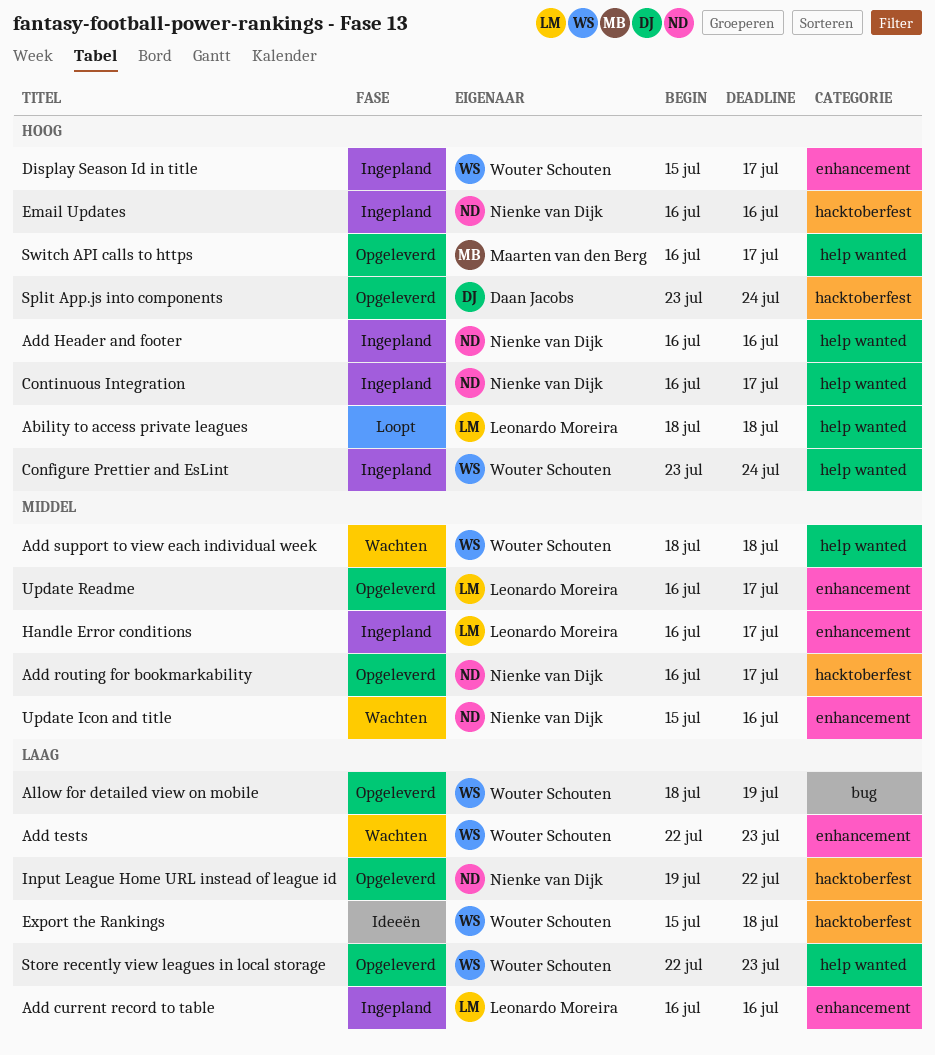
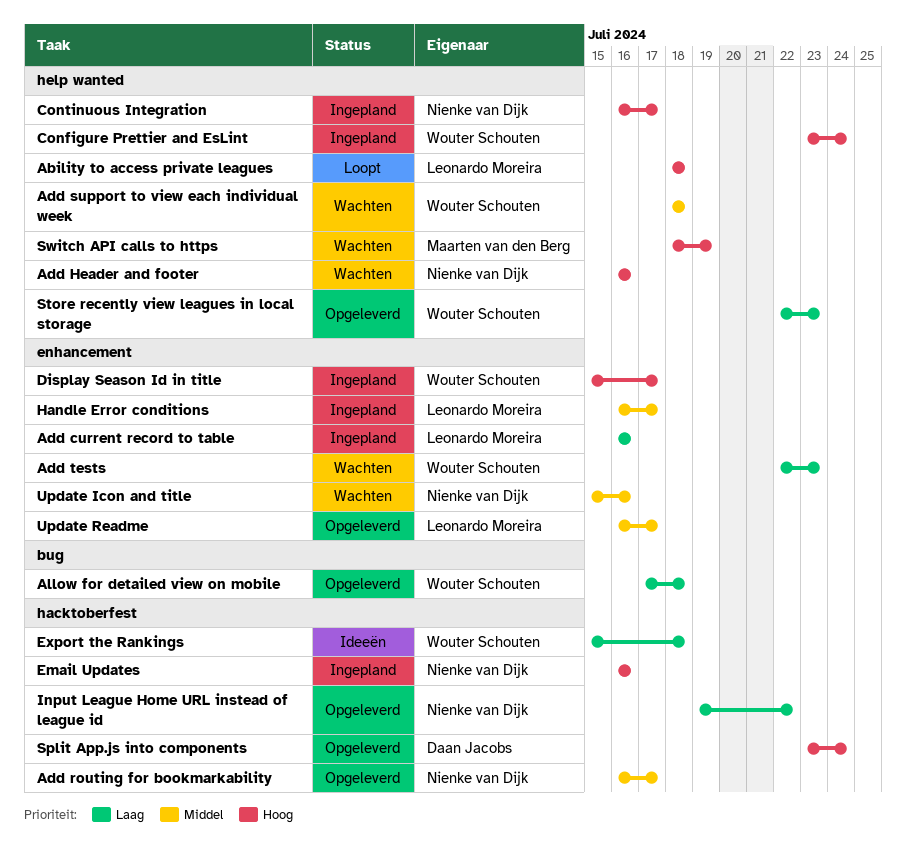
Add Header and footer, status: Ingepland -> Wachten
Allow for detailed view on mobile, start: Jul 18 -> Jul 17
Allow for detailed view on mobile, due: Jul 19 -> Jul 18
Switch API calls to https, status: Opgeleverd -> Wachten
Switch API calls to https, start: Jul 16 -> Jul 18
Switch API calls to https, due: Jul 17 -> Jul 19

